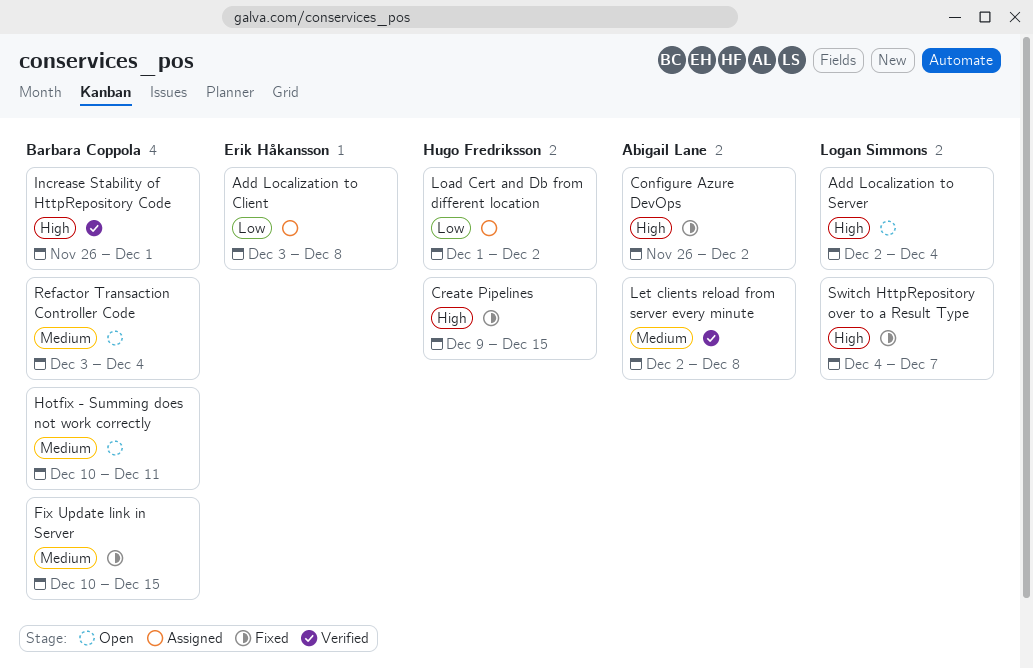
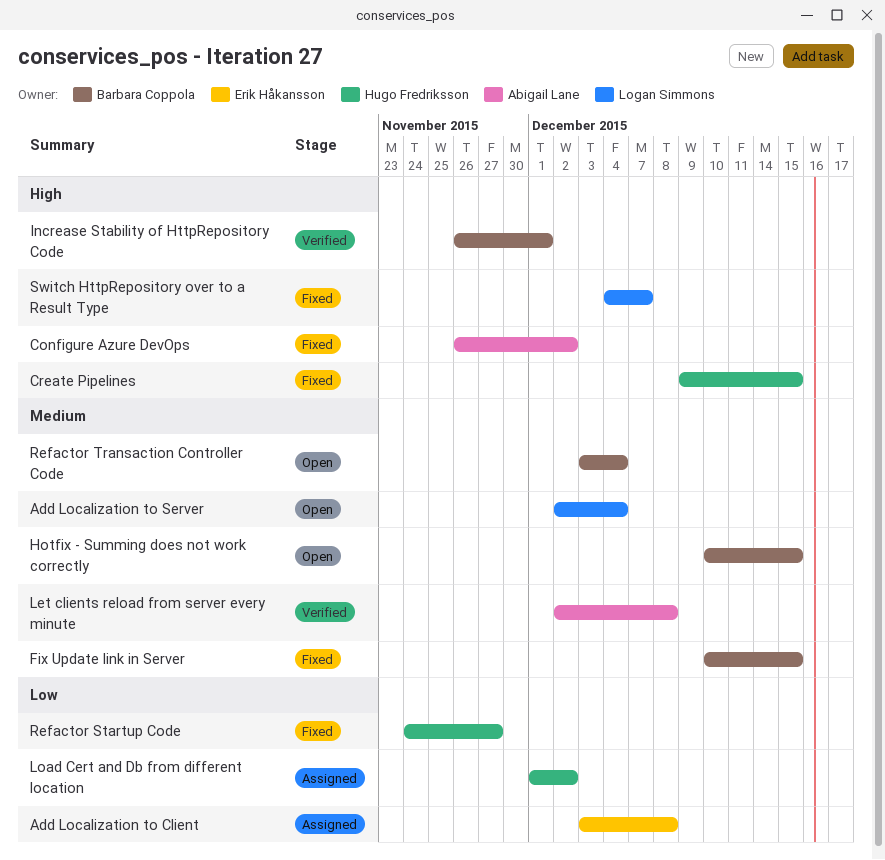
Add Localization to Server, priority: High -> Medium
Hotfix - Summing does not work correctly, due: Dec 11 -> Dec 15
Refactor Startup Code: none -> present

